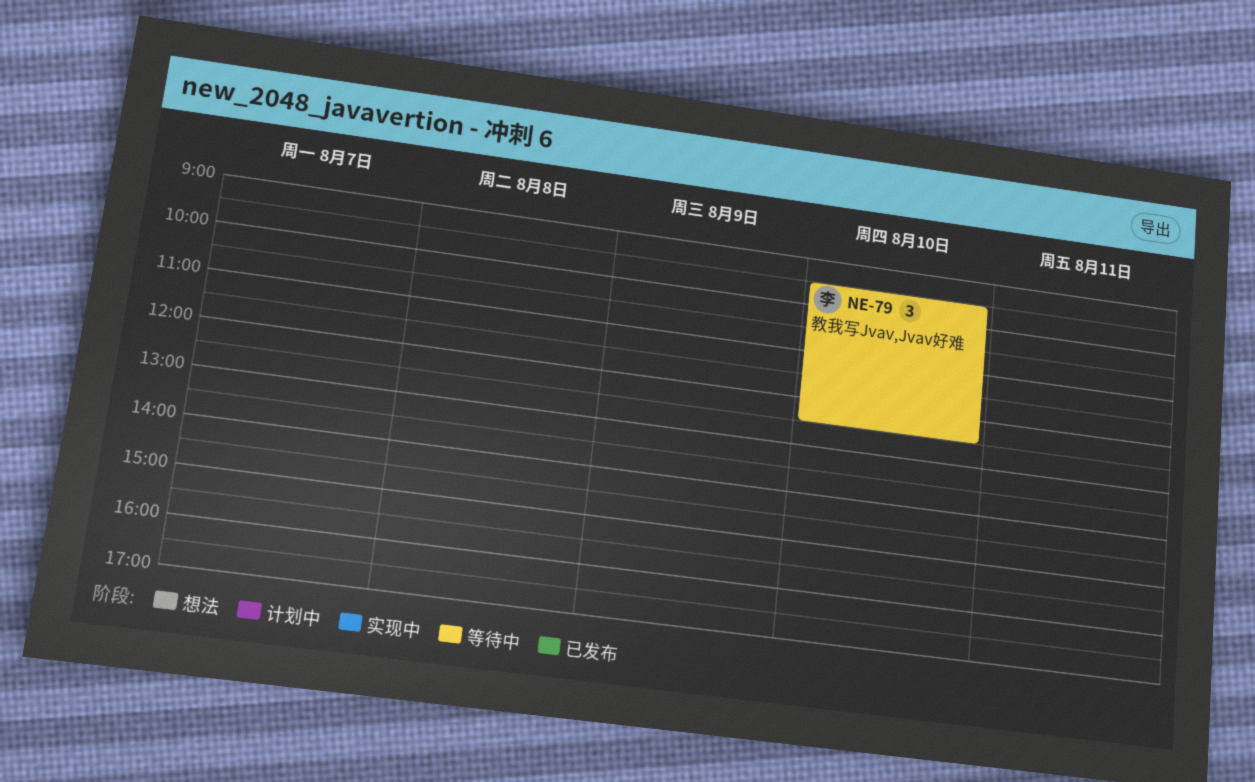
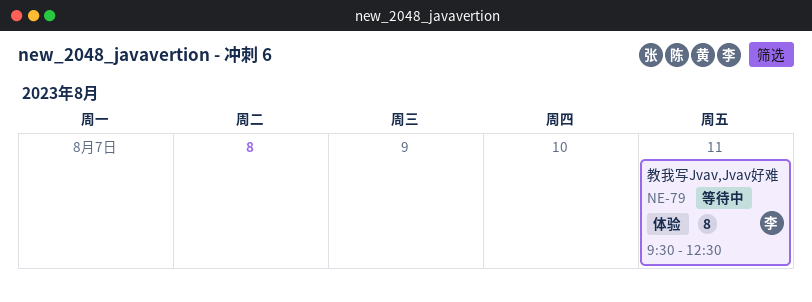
NE-79, estimate: 3 -> 8
NE-79, day: Aug 10 -> Aug 11

